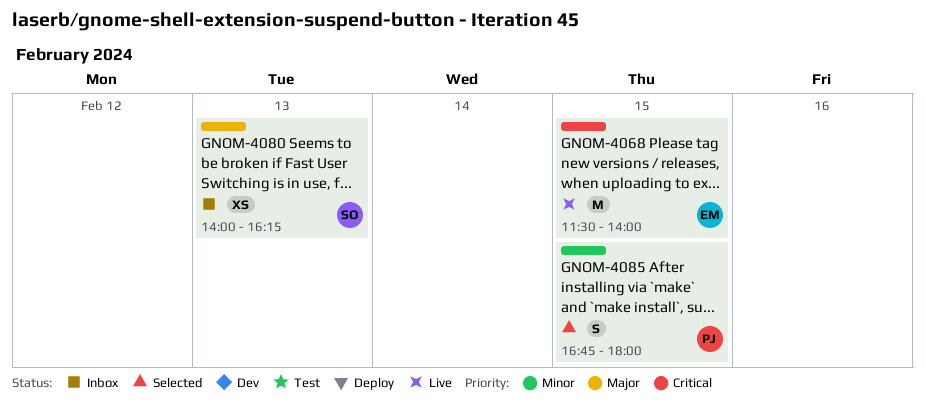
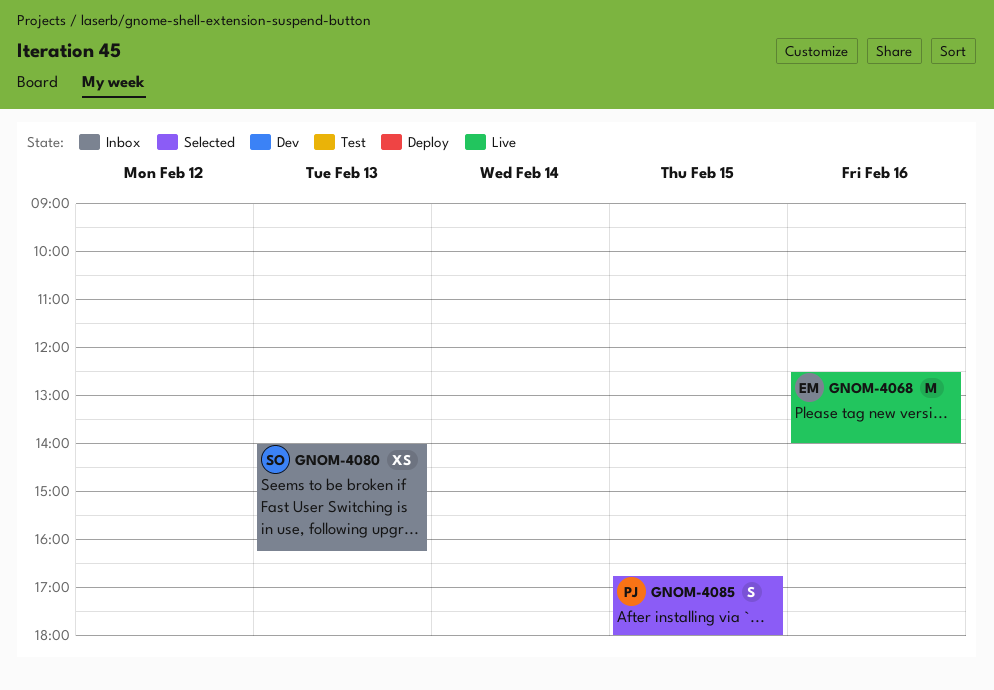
GNOM-4068, day: Feb 15 -> Feb 16
GNOM-4068, begins: 11:30 -> 12:30

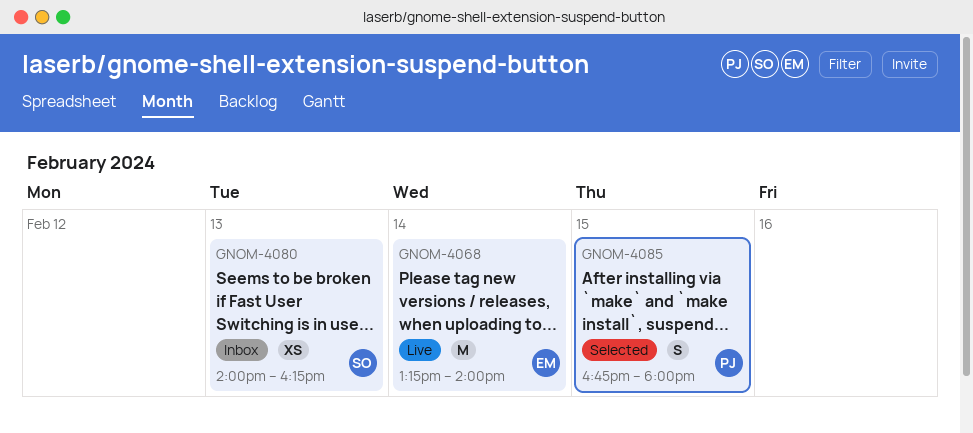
GNOM-4068, day: Feb 16 -> Feb 14
GNOM-4068, begins: 12:30 -> 13:15

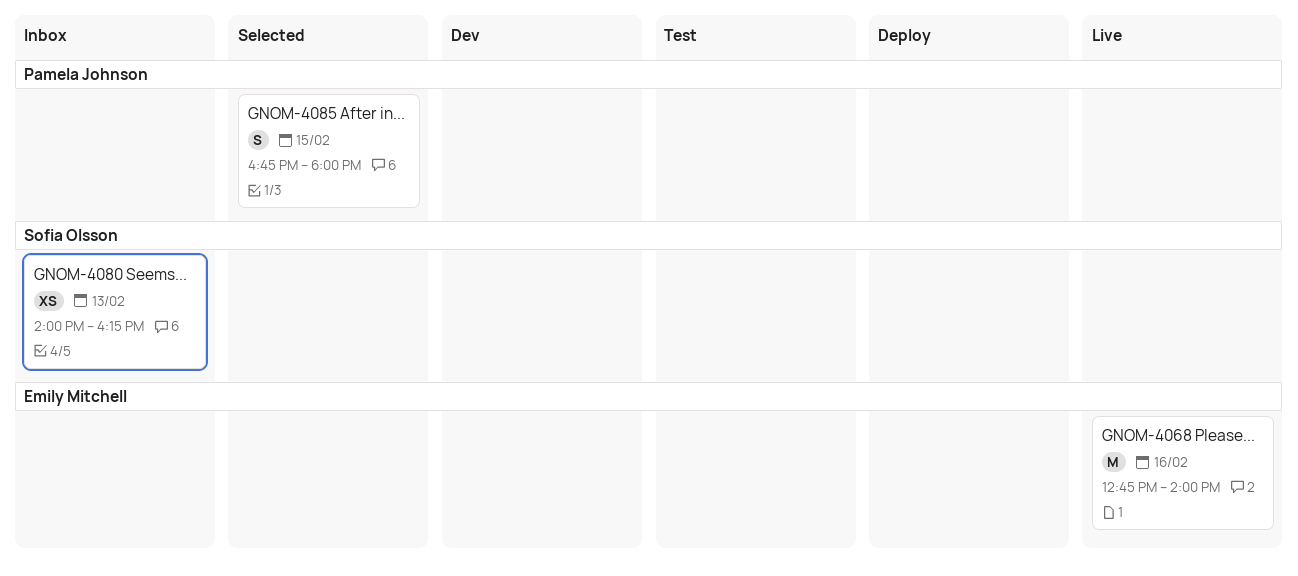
GNOM-4068, day: Feb 14 -> Feb 16
GNOM-4068, begins: 13:15 -> 12:45

